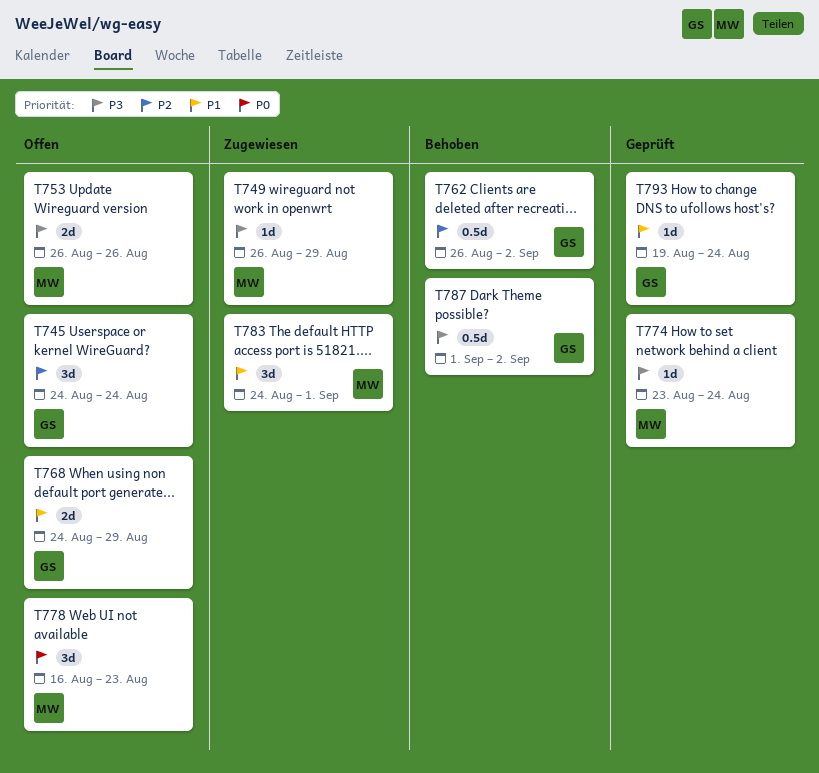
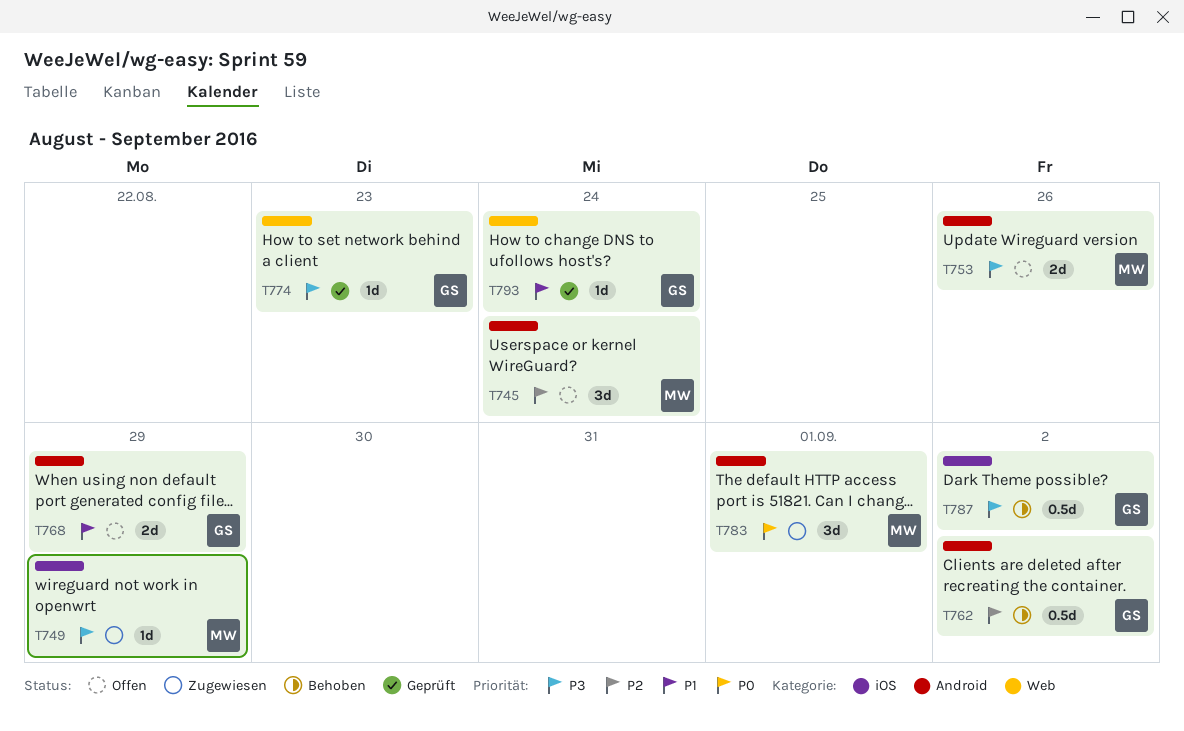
T745, owner: GS -> MW
T774, owner: MW -> GS
T774, due: Aug 24 -> Aug 23
T778: present -> none
T783, priority: P1 -> P0

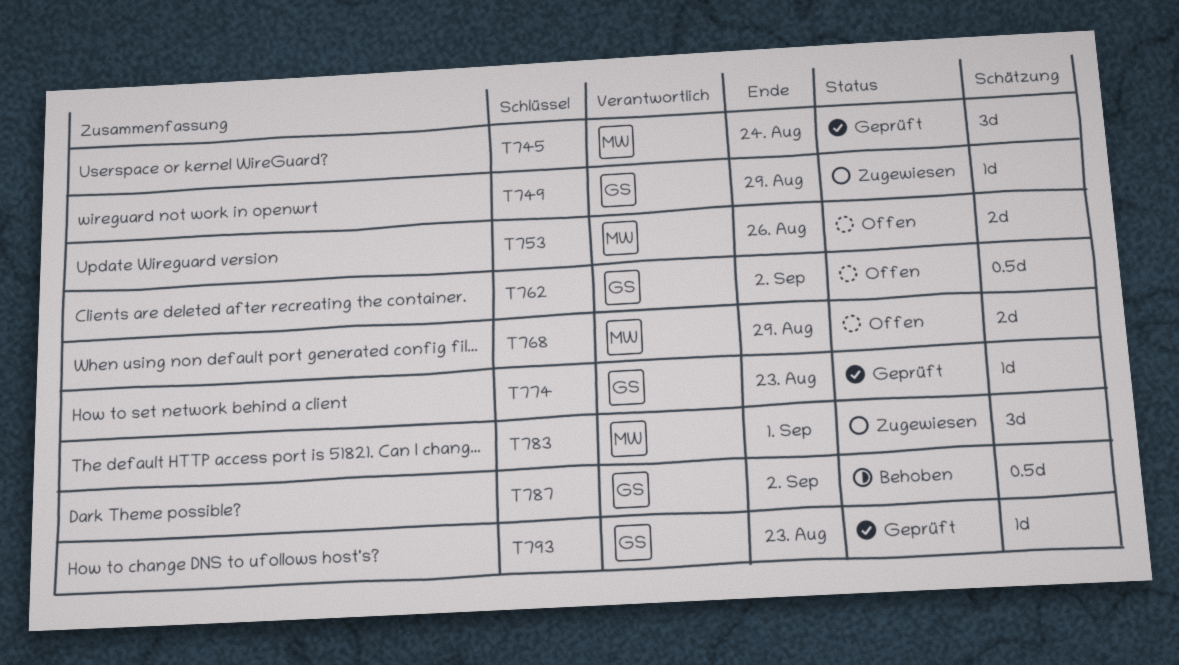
T745, status: Offen -> Geprüft
T749, owner: MW -> GS
T762, status: Behoben -> Offen
T768, owner: GS -> MW
T793, due: Aug 24 -> Aug 23

